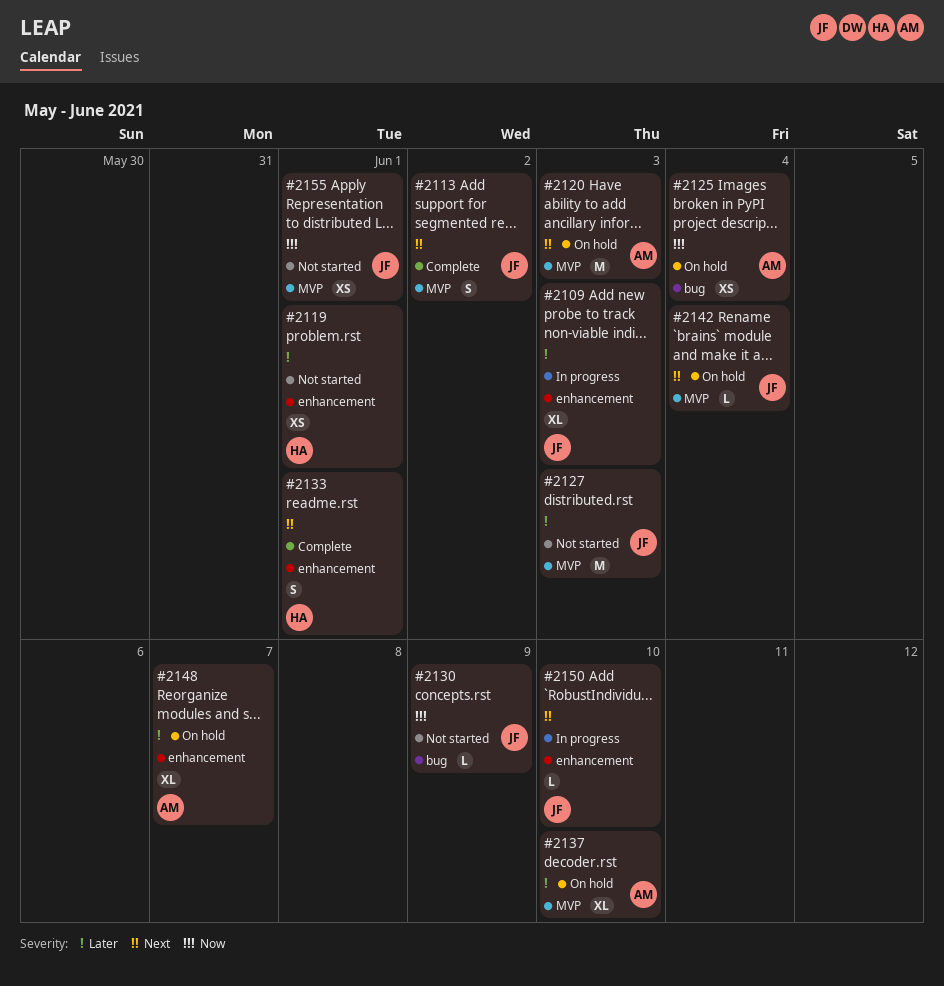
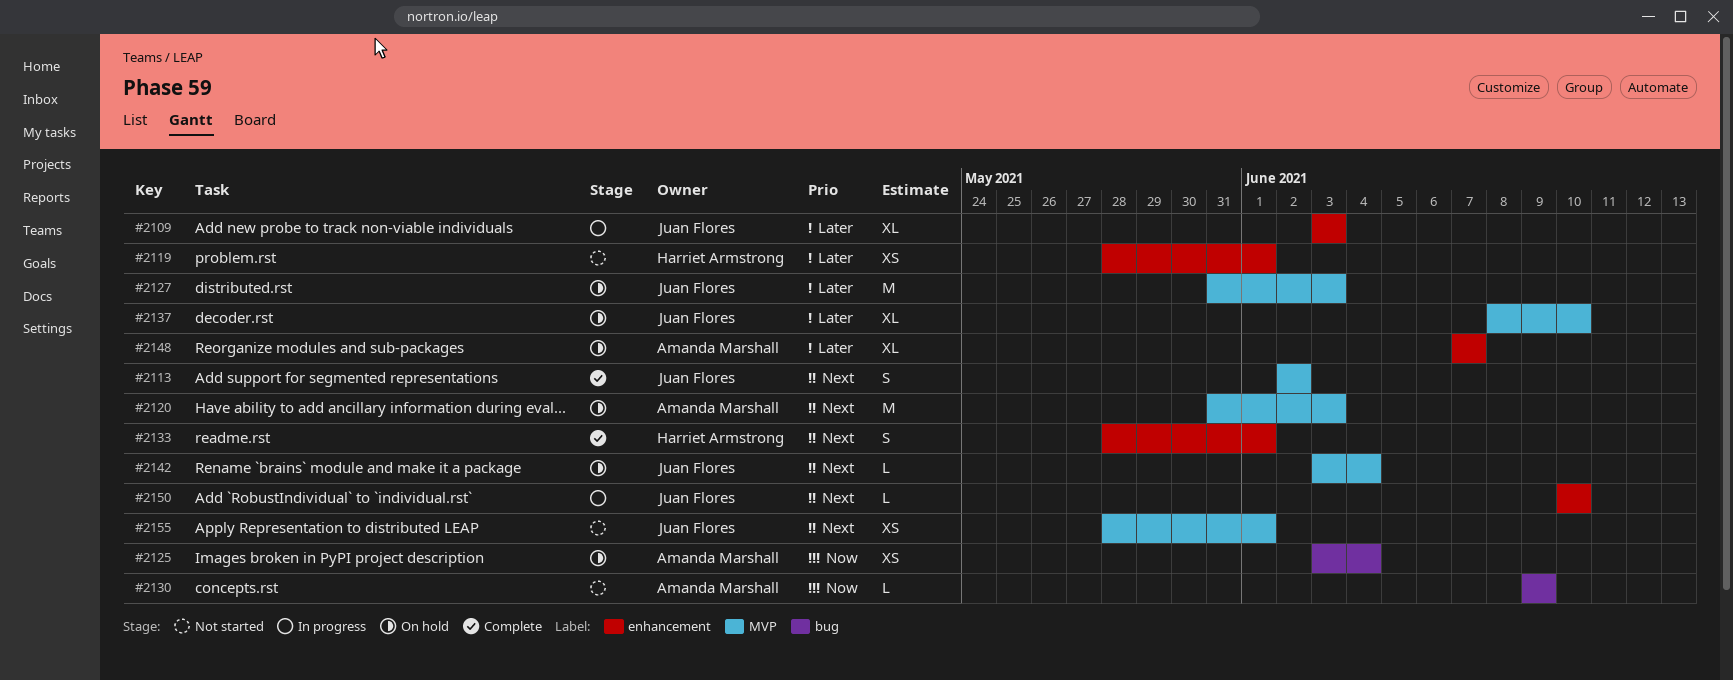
#2127, status: Not started -> On hold
#2130, owner: Juan Flores -> Amanda Marshall
#2137, owner: Amanda Marshall -> Juan Flores
#2155, priority: Now -> Next

